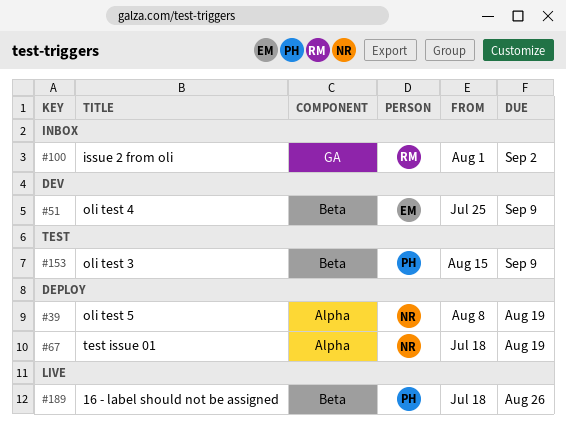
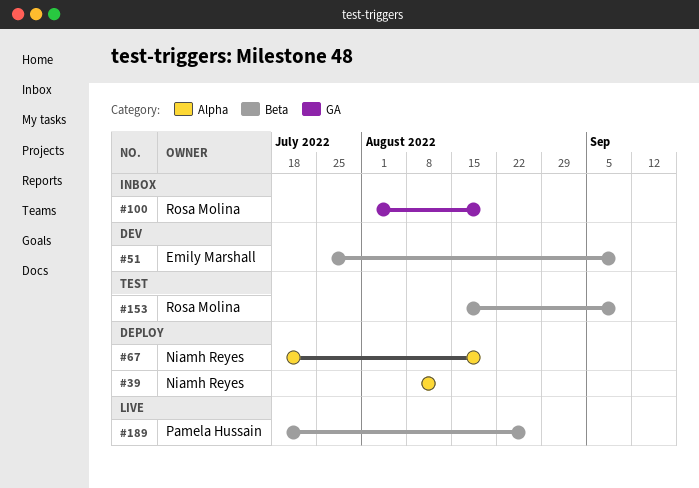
#39, due: Aug 19 -> Aug 12
#100, due: Sep 2 -> Aug 19
#153, owner: Pamela Hussain -> Rosa Molina

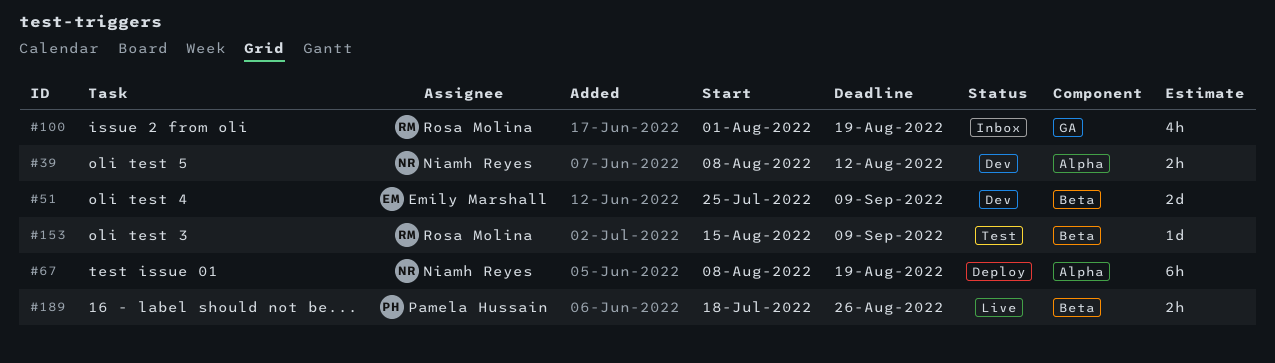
#39, status: Deploy -> Dev
#67, start: Jul 18 -> Aug 8

